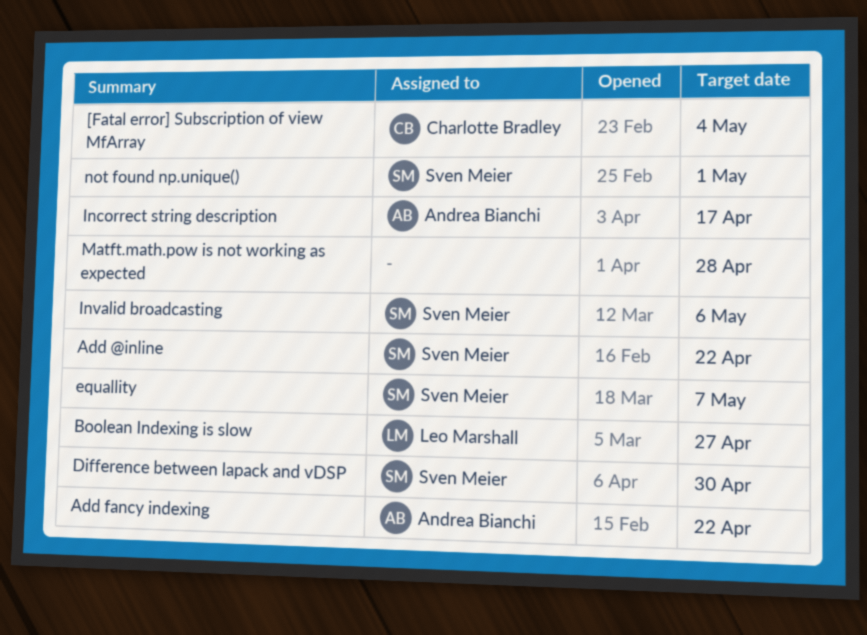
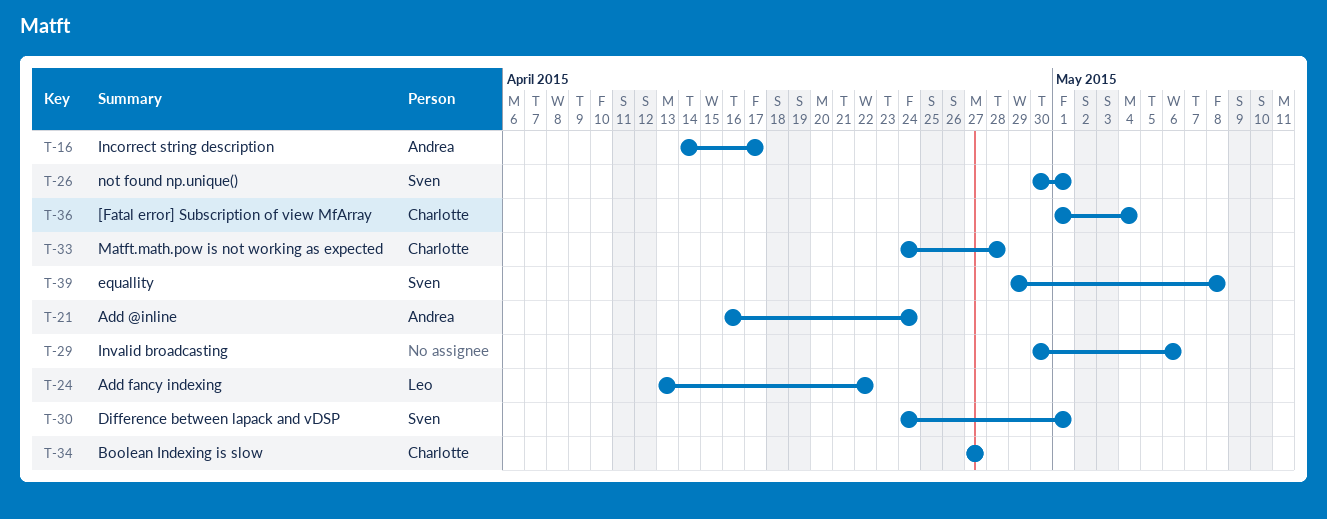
Add @inline, owner: Sven Meier -> Andrea Bianchi
Add @inline, due: Apr 22 -> Apr 24
Add fancy indexing, owner: Andrea Bianchi -> Leo Marshall
Boolean Indexing is slow, owner: Leo Marshall -> Charlotte Bradley
Difference between lapack and vDSP, due: Apr 30 -> May 1
equallity, due: May 7 -> May 8
Invalid broadcasting, owner: Sven Meier -> none
Matft.math.pow is not working as expected, owner: none -> Charlotte Bradley

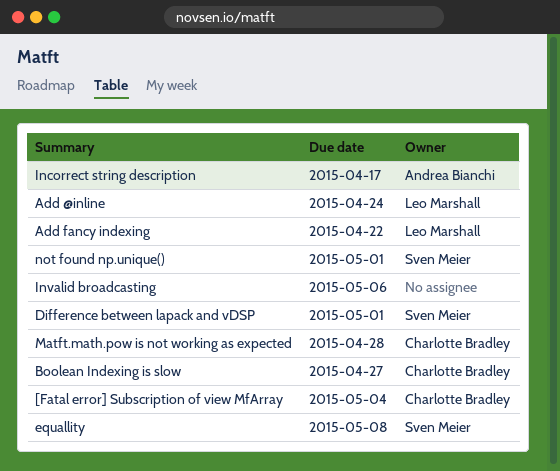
Add @inline, owner: Andrea Bianchi -> Leo Marshall

